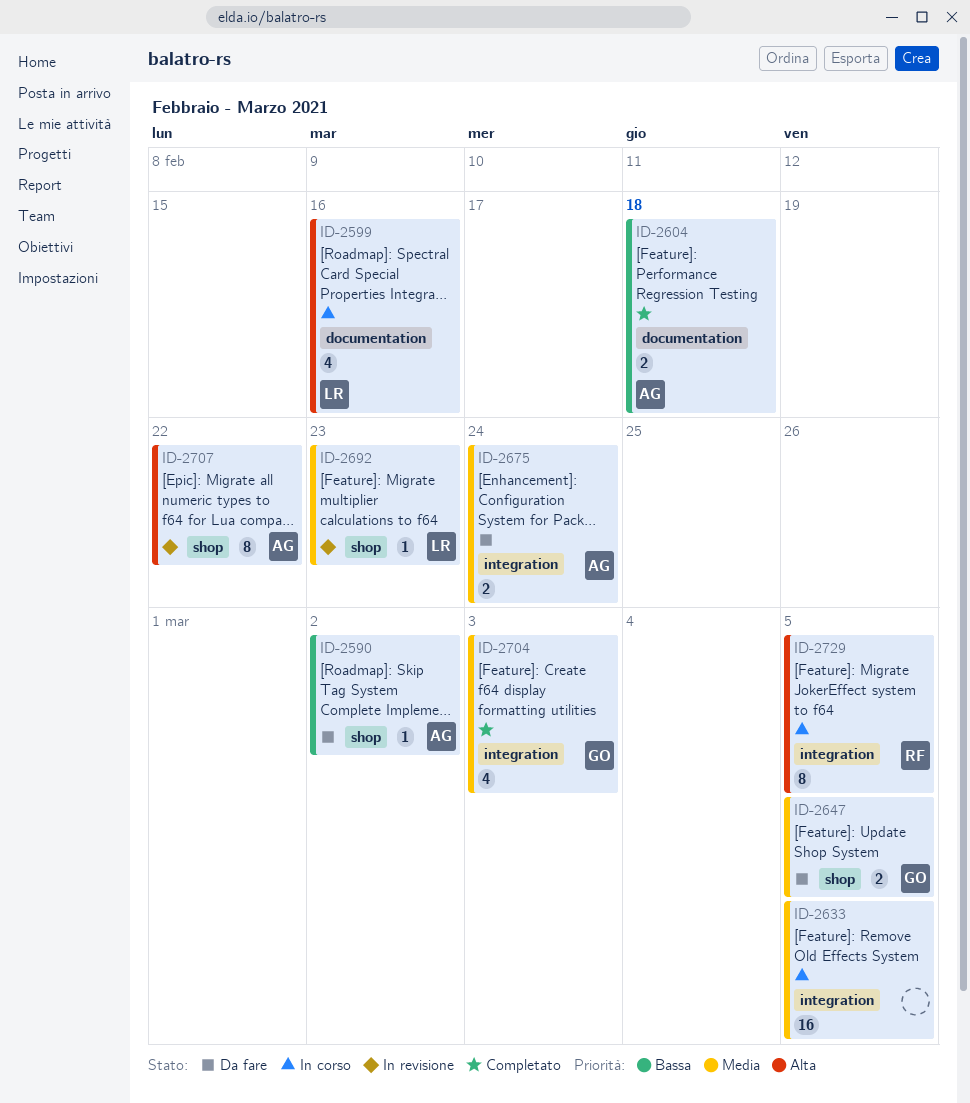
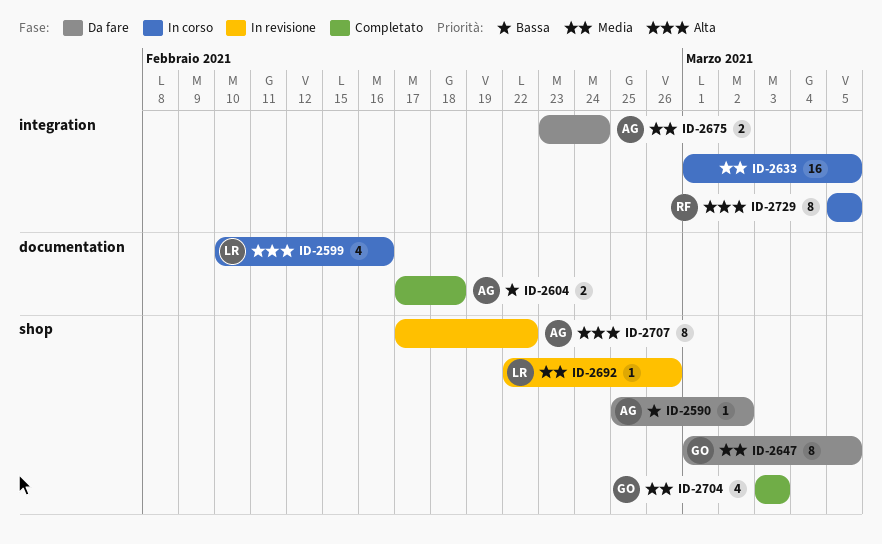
ID-2647, estimate: 2 -> 8
ID-2692, due: Feb 23 -> Feb 26
ID-2704, label: integration -> shop

